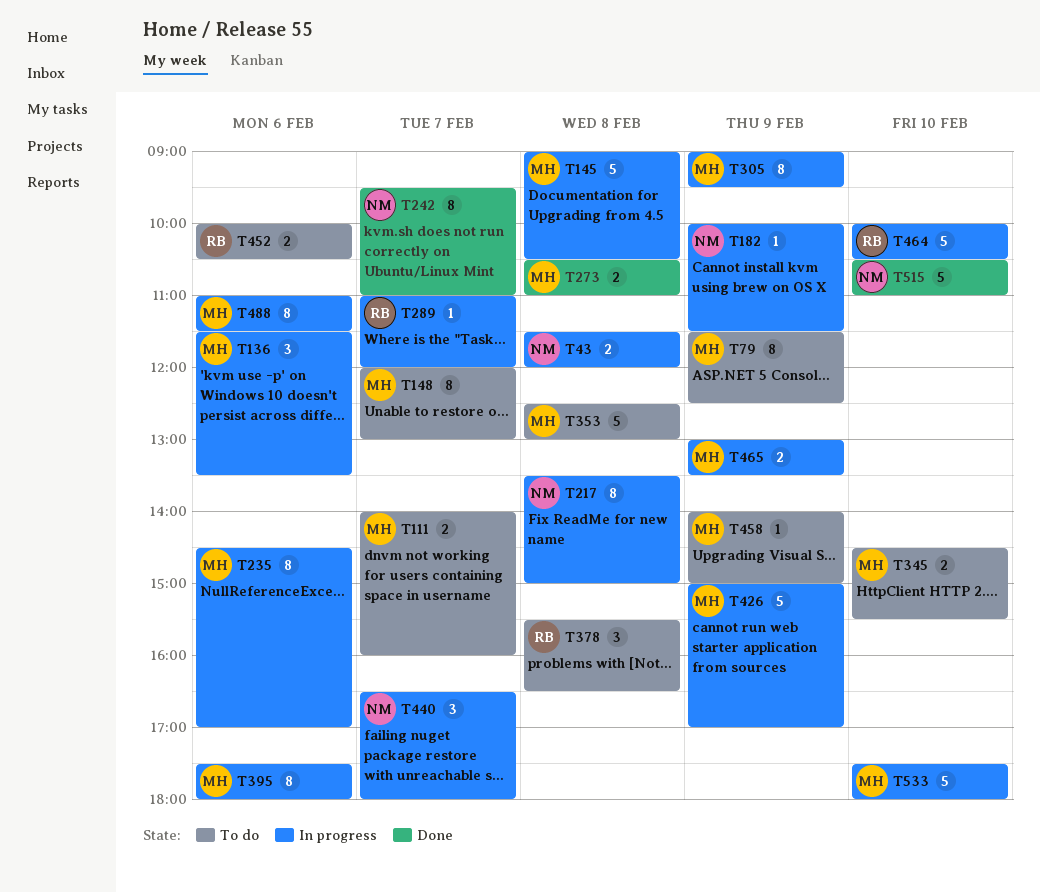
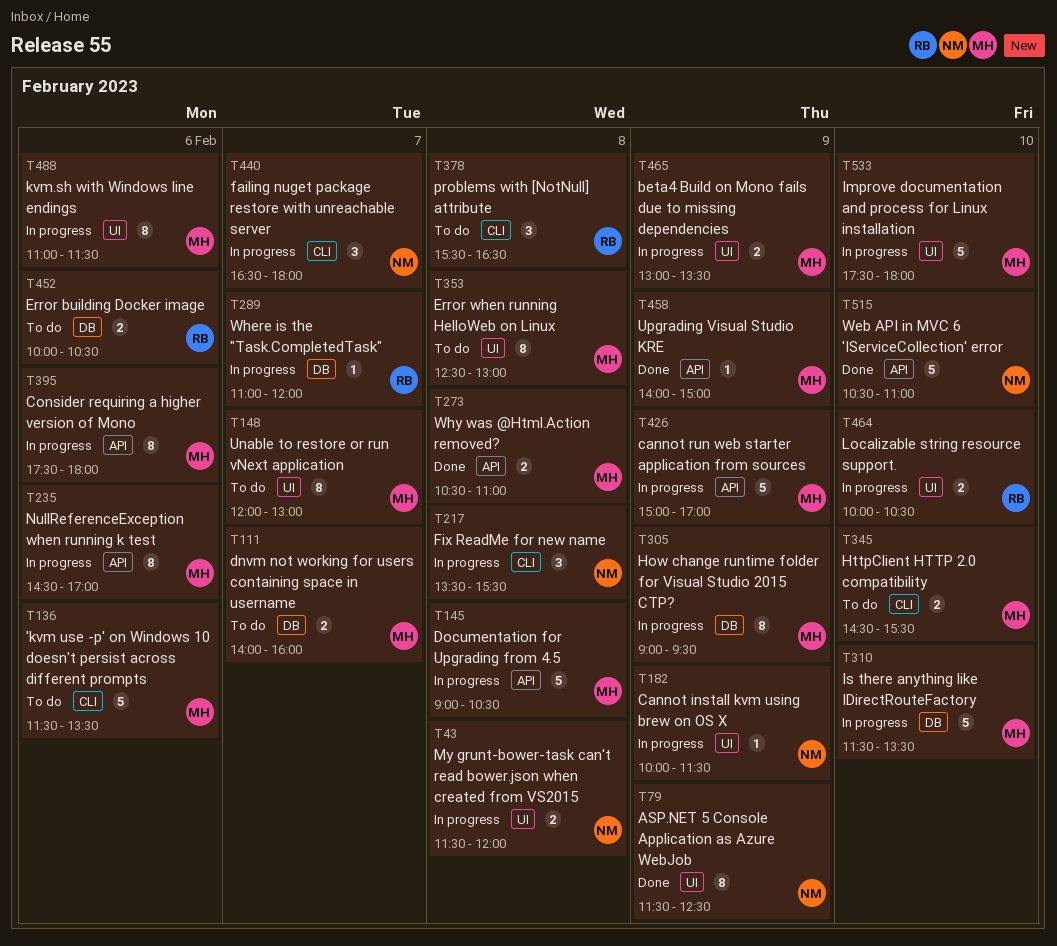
T79, status: To do -> Done
T79, owner: MH -> NM
T136, status: In progress -> To do
T136, estimate: 3 -> 5
T217, estimate: 8 -> 3
T217, ends: 15:00 -> 15:30
T242: present -> none
T310: none -> present
T353, estimate: 5 -> 8
T458, status: To do -> Done
T464, estimate: 5 -> 2

